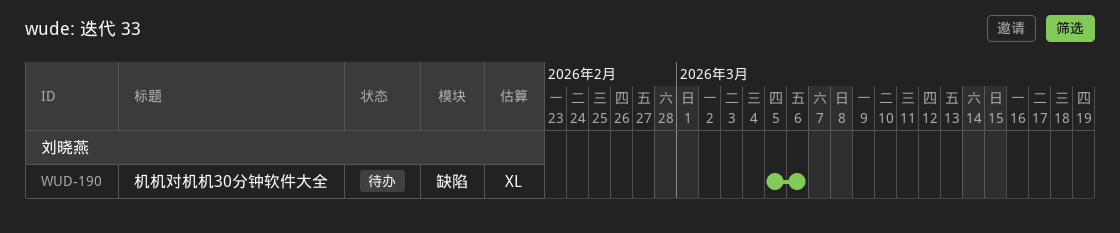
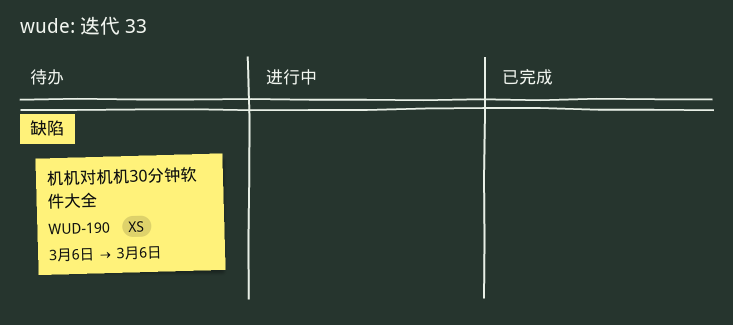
WUD-190, estimate: XL -> XS
WUD-190, start: Mar 5 -> Mar 6

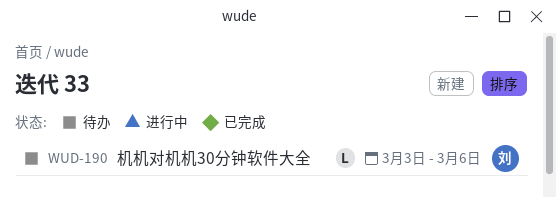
WUD-190, estimate: XS -> L
WUD-190, start: Mar 6 -> Mar 3

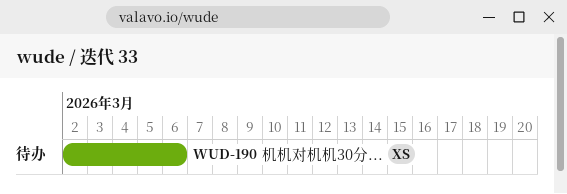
WUD-190, estimate: L -> XS
WUD-190, start: Mar 3 -> Mar 2

